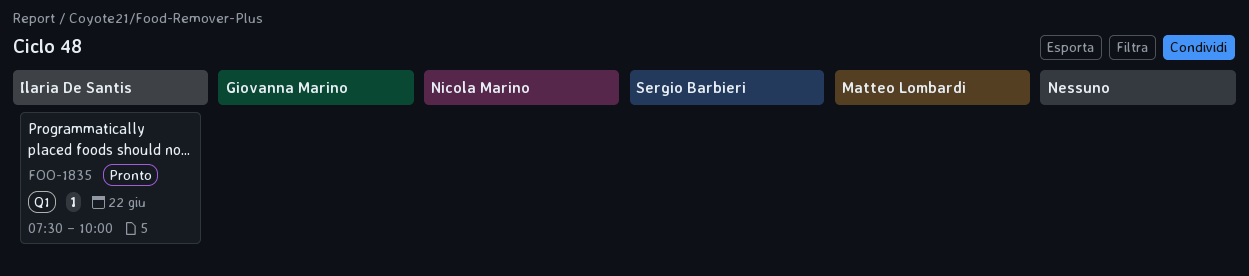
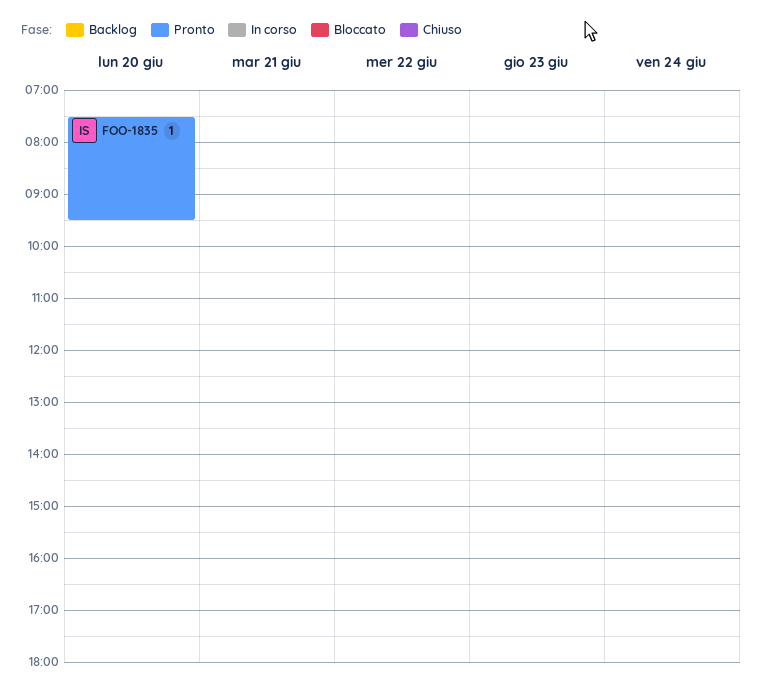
FOO-1835, day: Jun 22 -> Jun 20
FOO-1835, ends: 10:00 -> 09:30

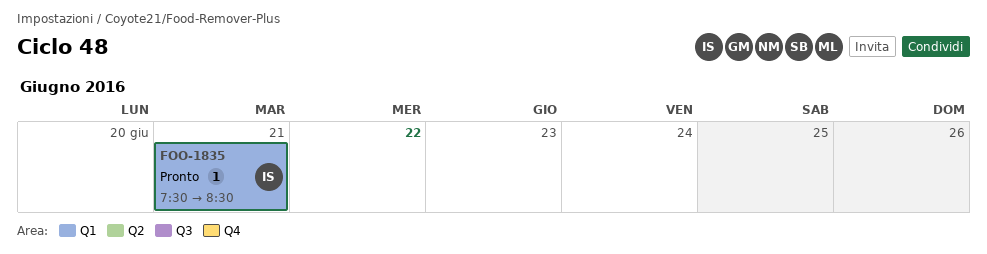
FOO-1835, day: Jun 20 -> Jun 21
FOO-1835, ends: 09:30 -> 08:30

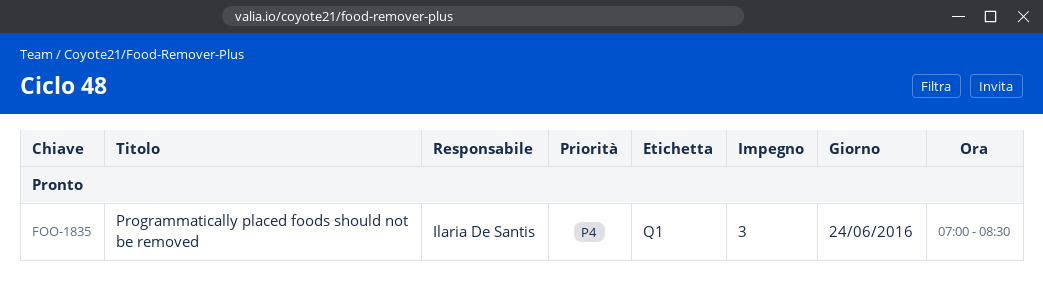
FOO-1835, estimate: 1 -> 3
FOO-1835, day: Jun 21 -> Jun 24
FOO-1835, begins: 07:30 -> 07:00

